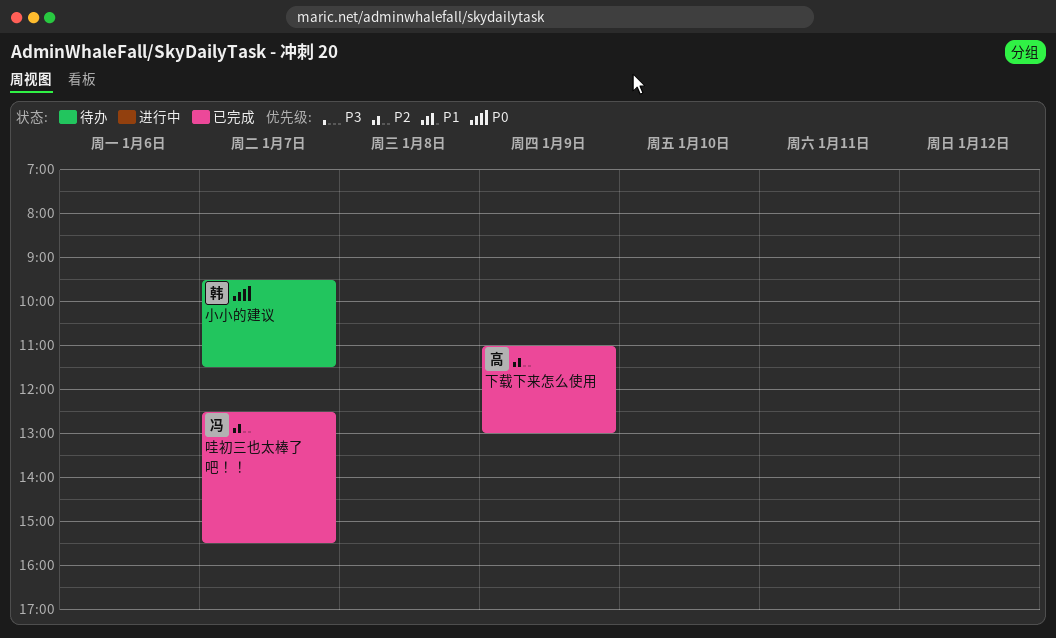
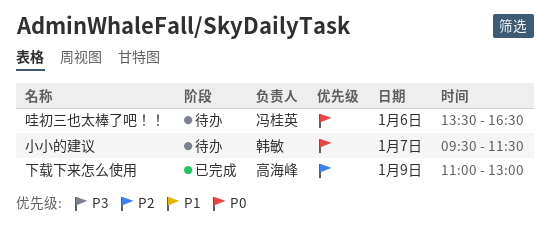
哇初三也太棒了吧！！, status: 已完成 -> 待办
哇初三也太棒了吧！！, priority: P2 -> P0
哇初三也太棒了吧！！, day: Jan 7 -> Jan 6
哇初三也太棒了吧！！, begins: 12:30 -> 13:30
哇初三也太棒了吧！！, ends: 15:30 -> 16:30

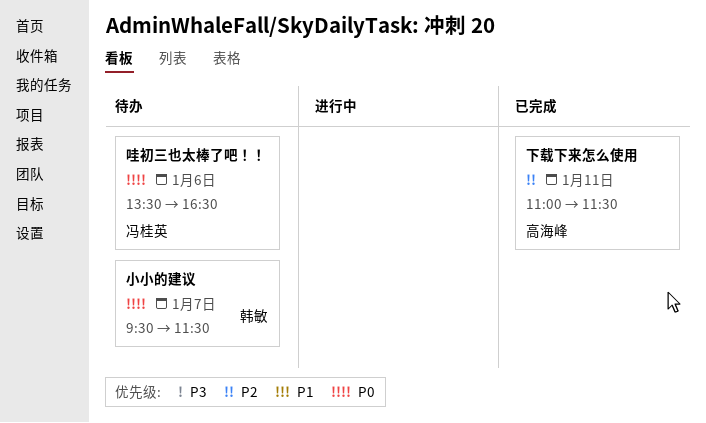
下载下来怎么使用, day: Jan 9 -> Jan 11
下载下来怎么使用, ends: 13:00 -> 11:30

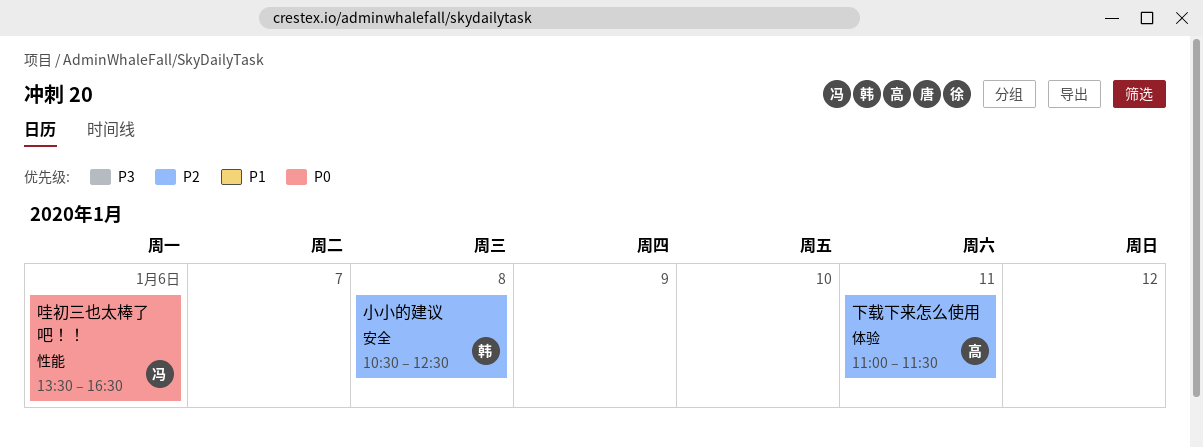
小小的建议, priority: P0 -> P2
小小的建议, day: Jan 7 -> Jan 8
小小的建议, begins: 09:30 -> 10:30
小小的建议, ends: 11:30 -> 12:30

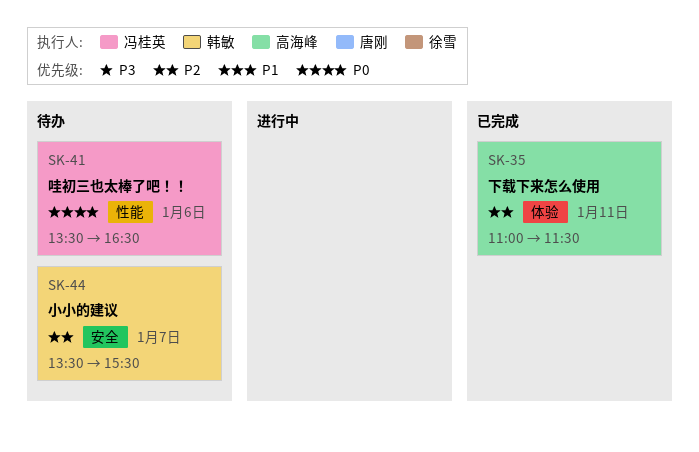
小小的建议, day: Jan 8 -> Jan 7
小小的建议, begins: 10:30 -> 13:30
小小的建议, ends: 12:30 -> 15:30

